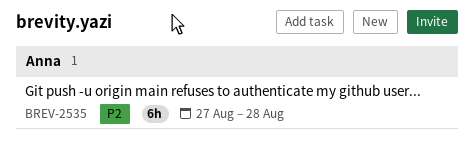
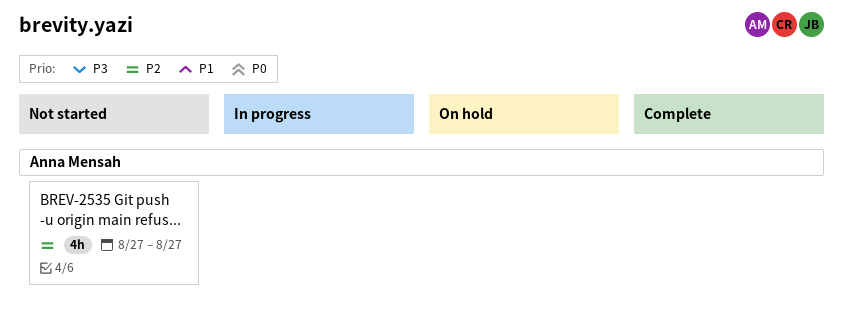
BREV-2535, estimate: 6h -> 4h
BREV-2535, due: Aug 28 -> Aug 27

